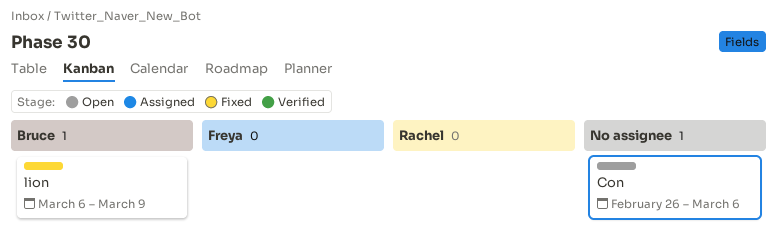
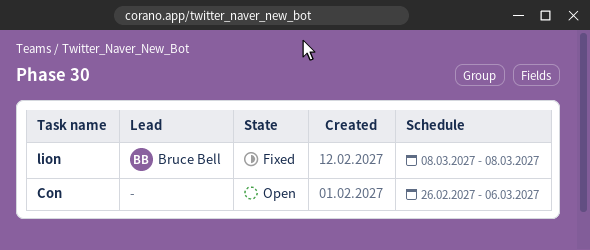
lion, start: Mar 6 -> Mar 8
lion, due: Mar 9 -> Mar 8

